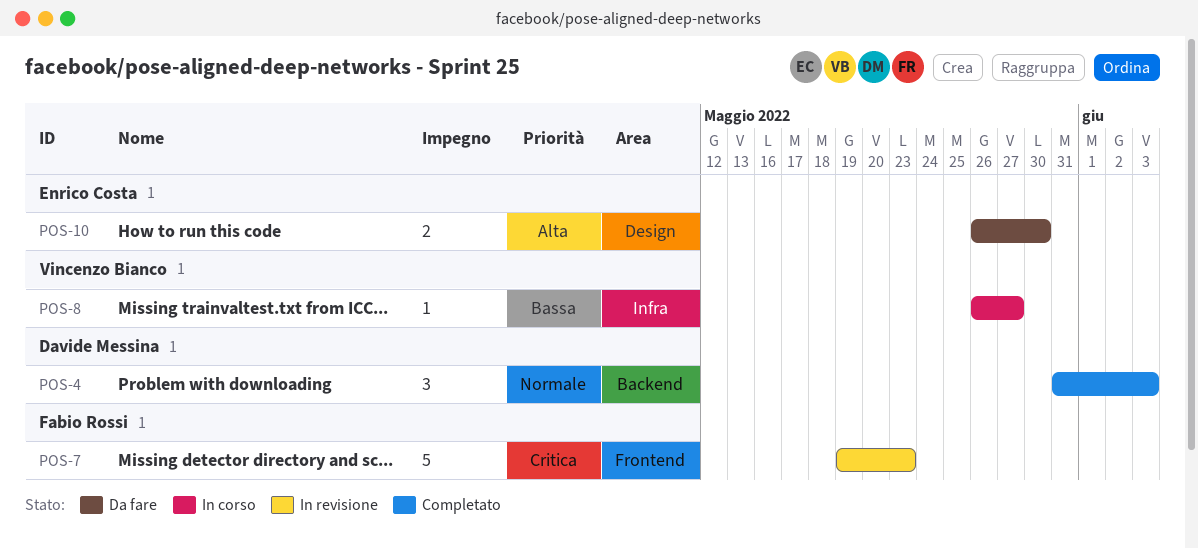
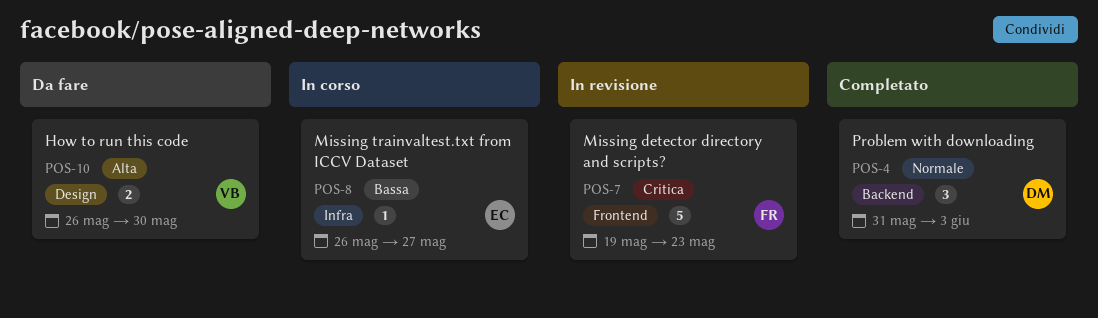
POS-8, owner: Vincenzo Bianco -> Enrico Costa
POS-10, owner: Enrico Costa -> Vincenzo Bianco

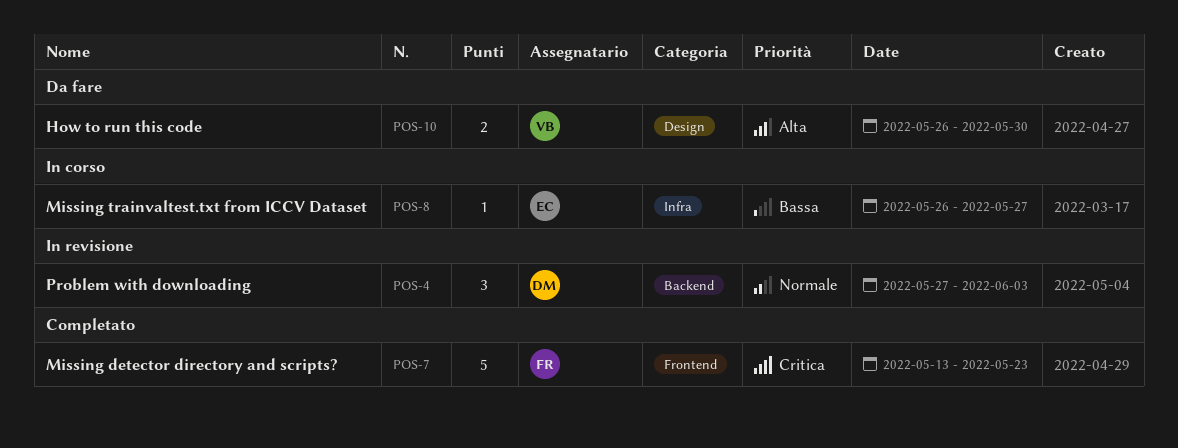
POS-4, status: Completato -> In revisione
POS-4, start: May 31 -> May 27
POS-7, status: In revisione -> Completato
POS-7, start: May 19 -> May 13

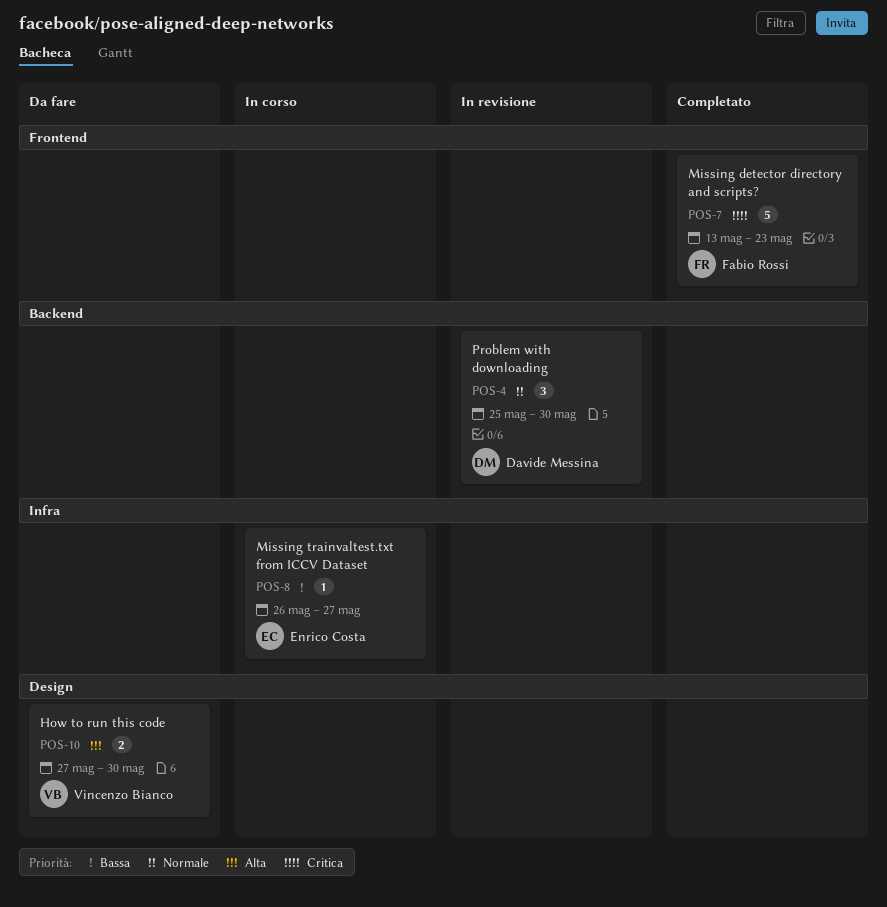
POS-4, start: May 27 -> May 25
POS-4, due: Jun 3 -> May 30
POS-10, start: May 26 -> May 27

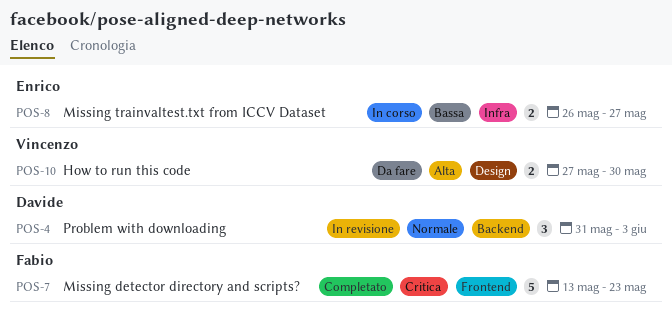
POS-4, start: May 25 -> May 31
POS-4, due: May 30 -> Jun 3
POS-8, estimate: 1 -> 2

